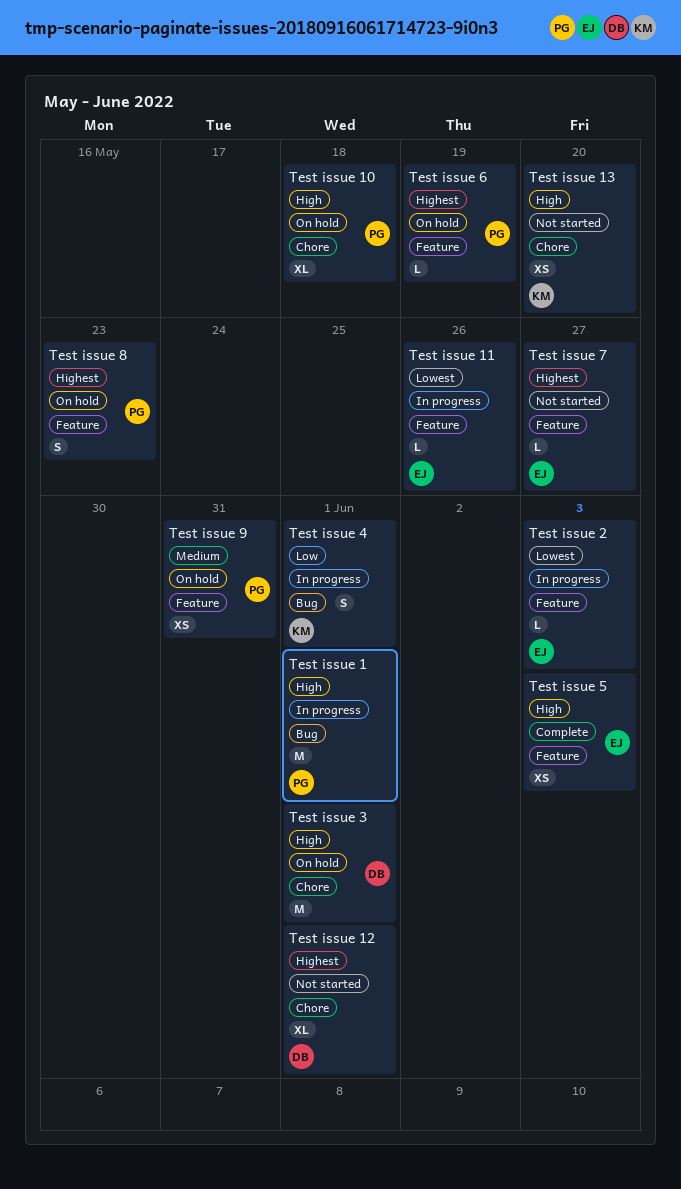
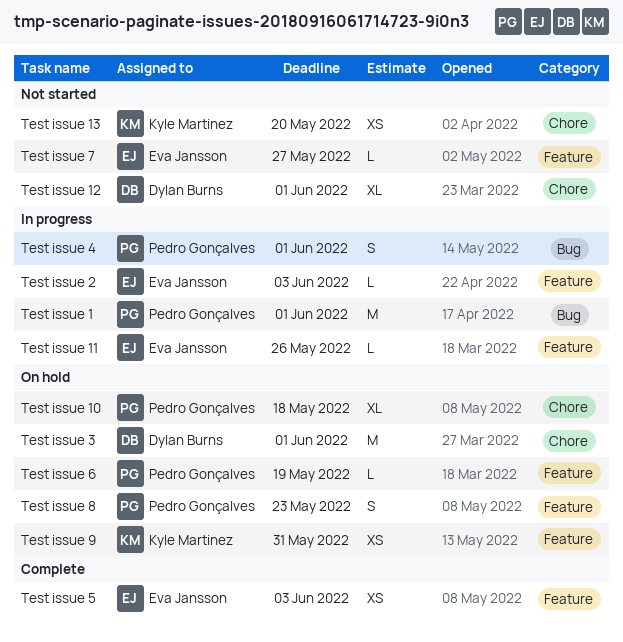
Test issue 4, owner: Kyle Martinez -> Pedro Gonçalves
Test issue 9, owner: Pedro Gonçalves -> Kyle Martinez

